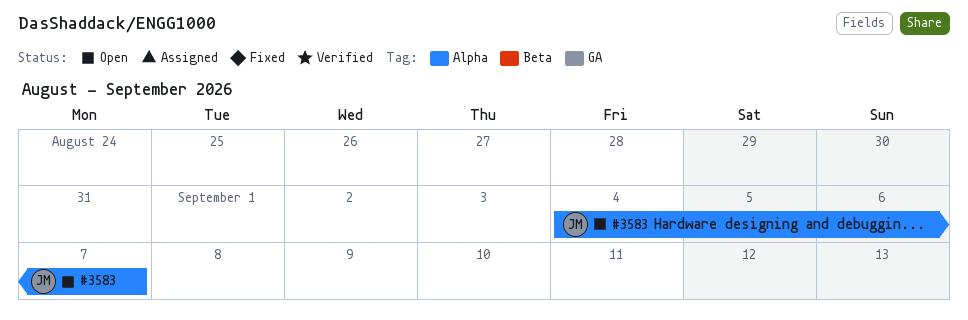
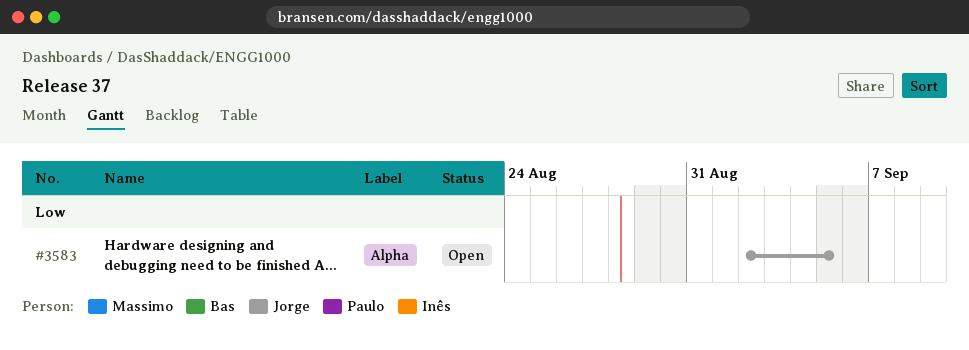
#3583, start: Sep 4 -> Sep 2
#3583, due: Sep 7 -> Sep 5

